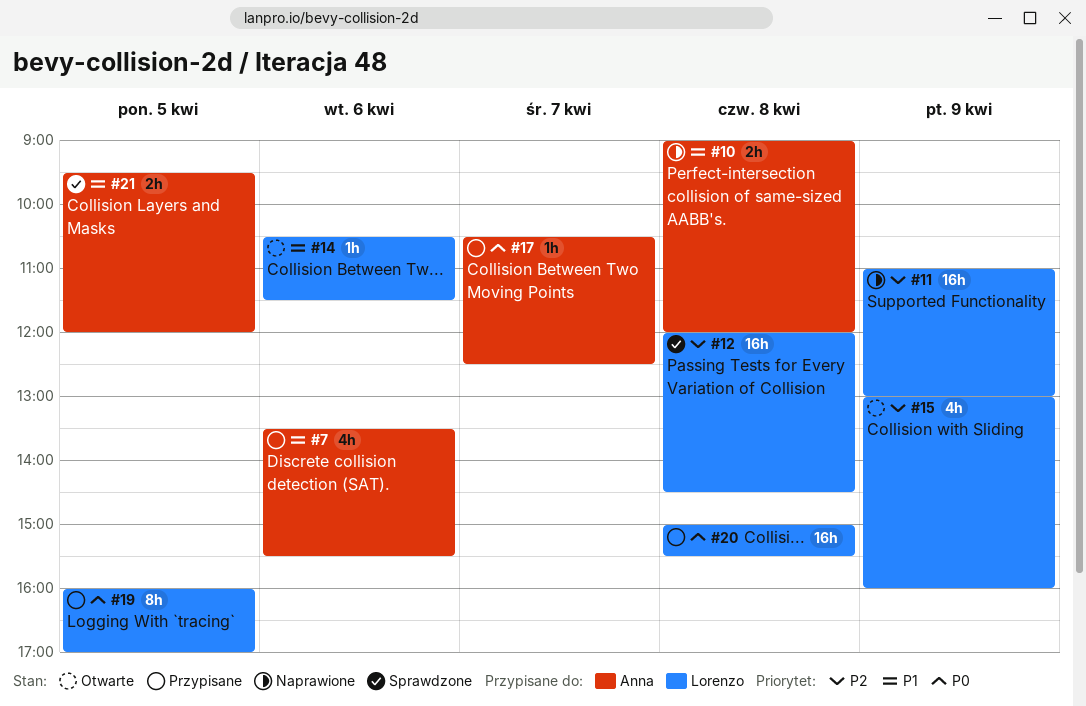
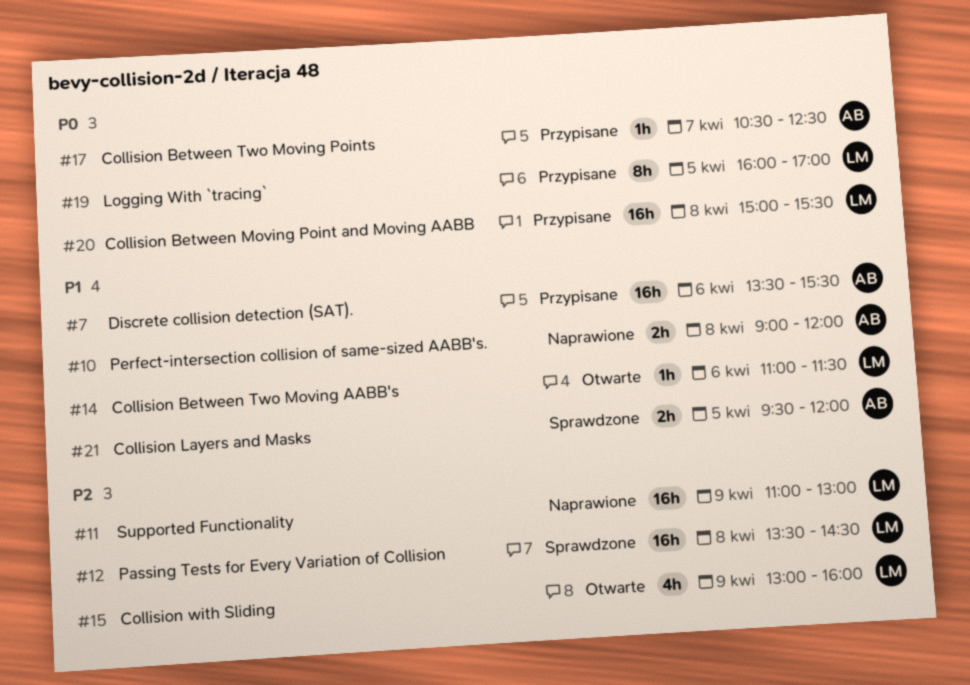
#7, estimate: 4h -> 16h
#12, begins: 12:00 -> 13:30
#14, begins: 10:30 -> 11:00

